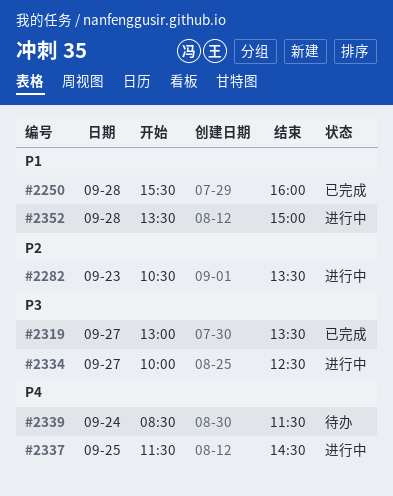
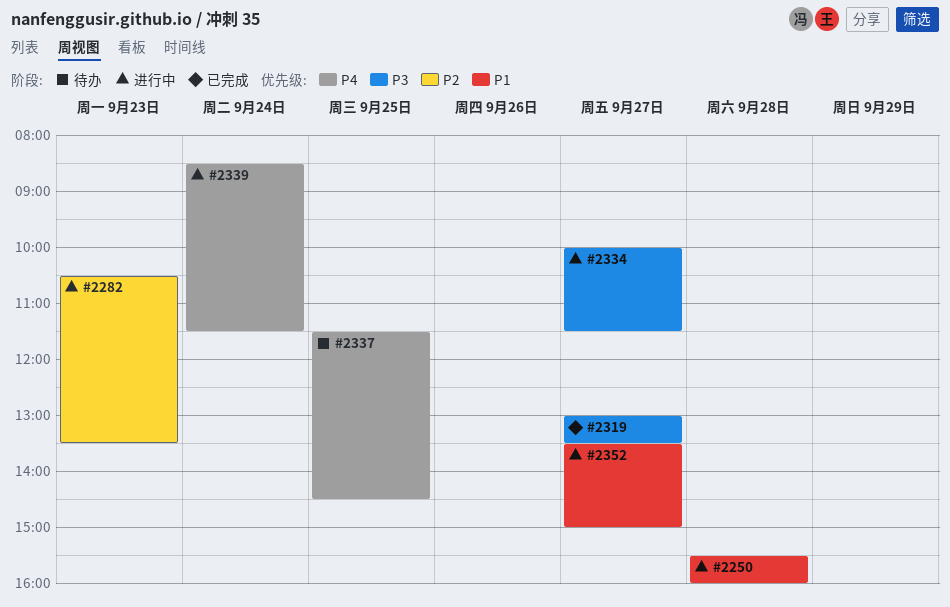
#2250, status: 已完成 -> 进行中
#2334, ends: 12:30 -> 11:30
#2337, status: 进行中 -> 待办
#2339, status: 待办 -> 进行中
#2352, day: Sep 28 -> Sep 27

